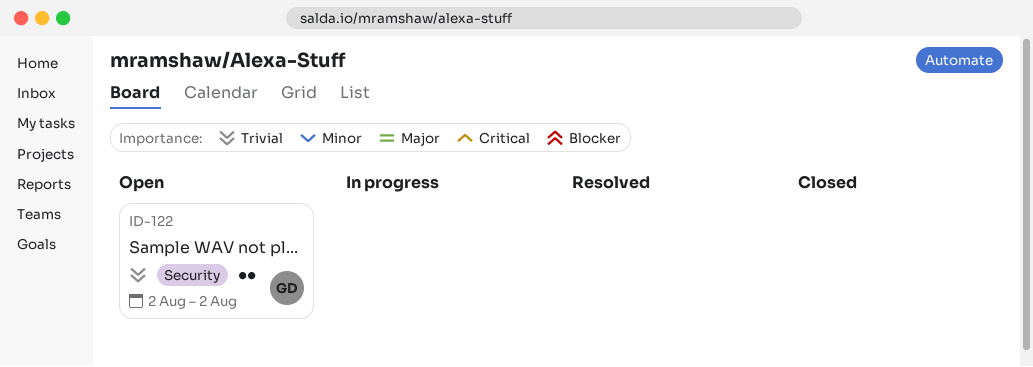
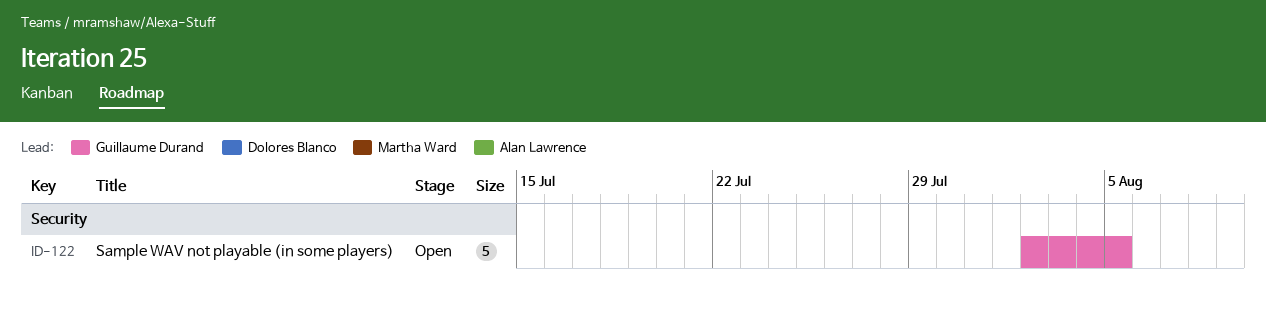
ID-122, estimate: 2 -> 5
ID-122, due: Aug 2 -> Aug 5

